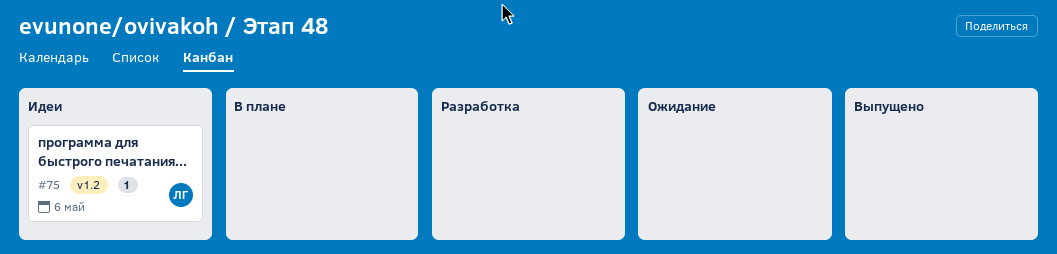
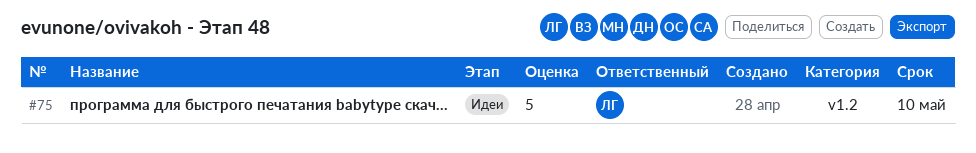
#75, estimate: 1 -> 5
#75, due: May 6 -> May 10

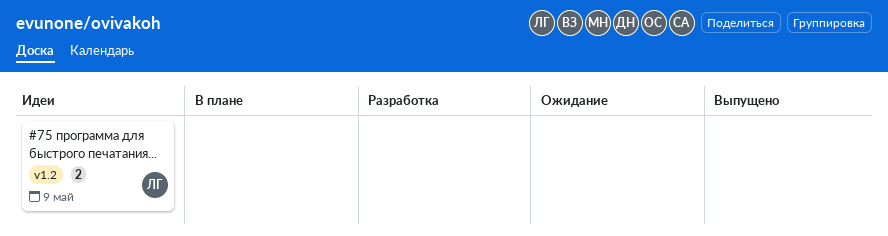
#75, estimate: 5 -> 2
#75, due: May 10 -> May 9

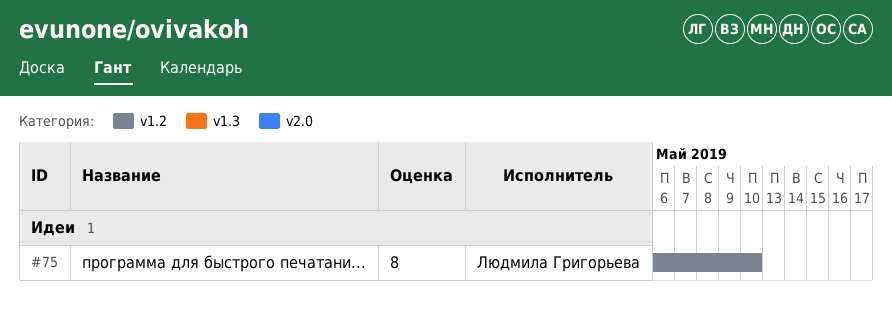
#75, estimate: 2 -> 8
#75, due: May 9 -> May 10

